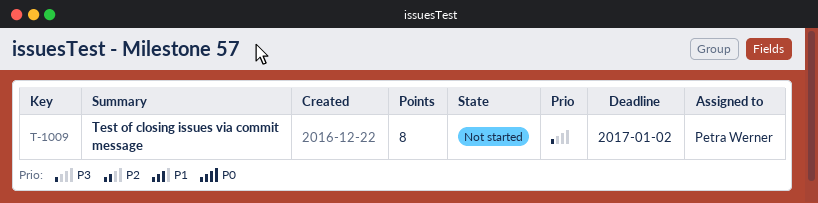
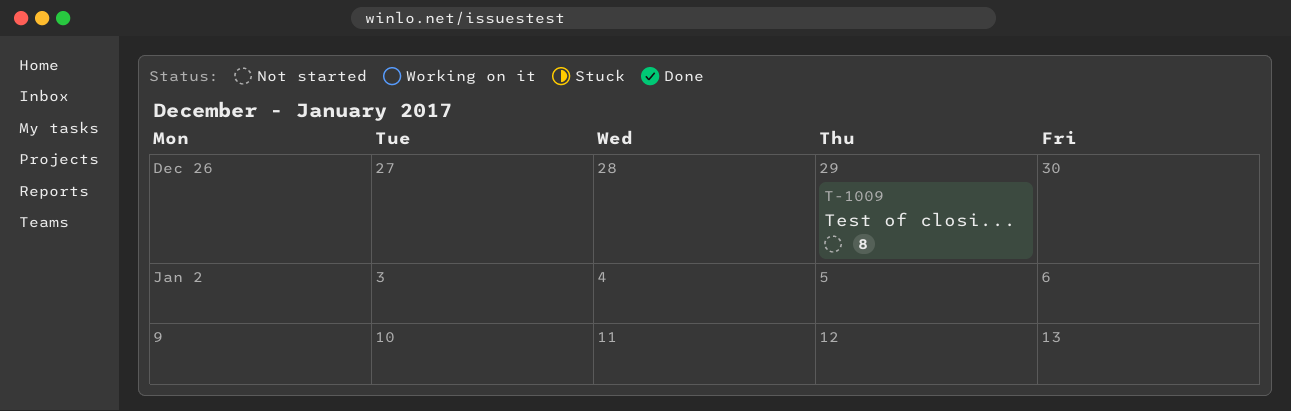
T-1009, due: Jan 2 -> Dec 29

